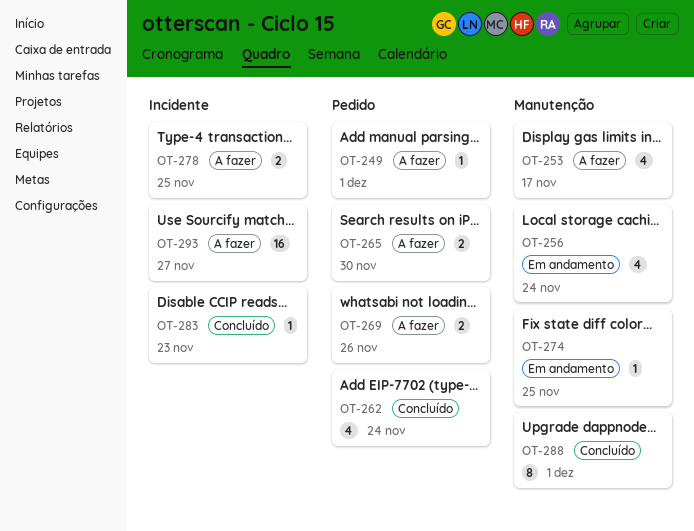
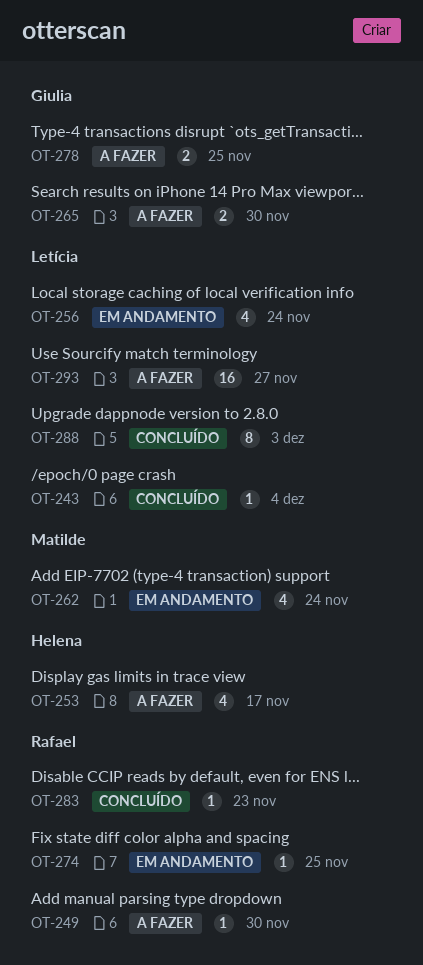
OT-243: none -> present
OT-249, due: Dec 1 -> Nov 30
OT-262, status: Concluído -> Em andamento
OT-269: present -> none
OT-288, due: Dec 1 -> Dec 3

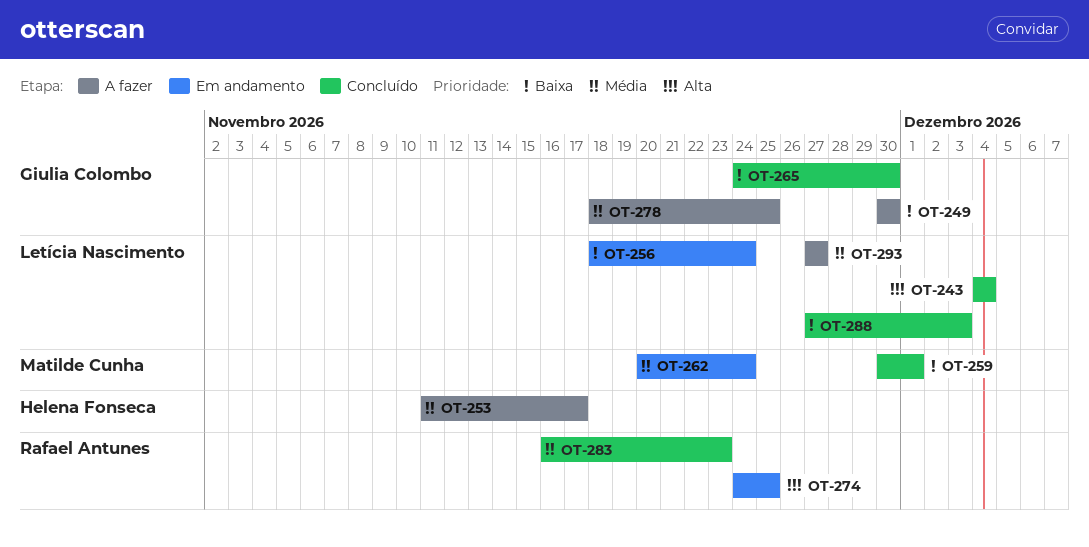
OT-249, owner: Rafael Antunes -> Giulia Colombo
OT-259: none -> present
OT-265, status: A fazer -> Concluído

